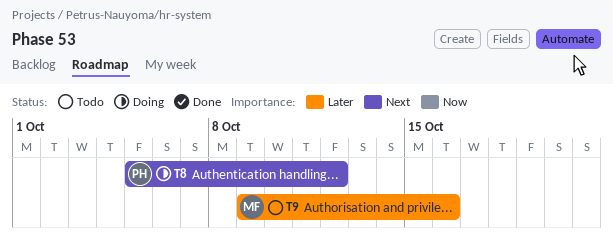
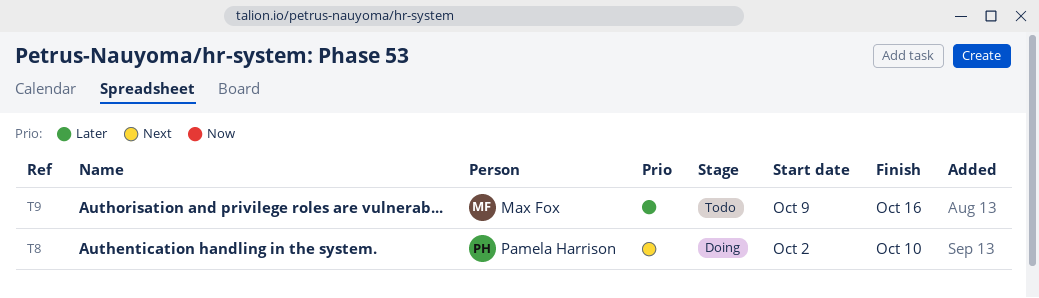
T8, start: Oct 5 -> Oct 2
T8, due: Oct 12 -> Oct 10

